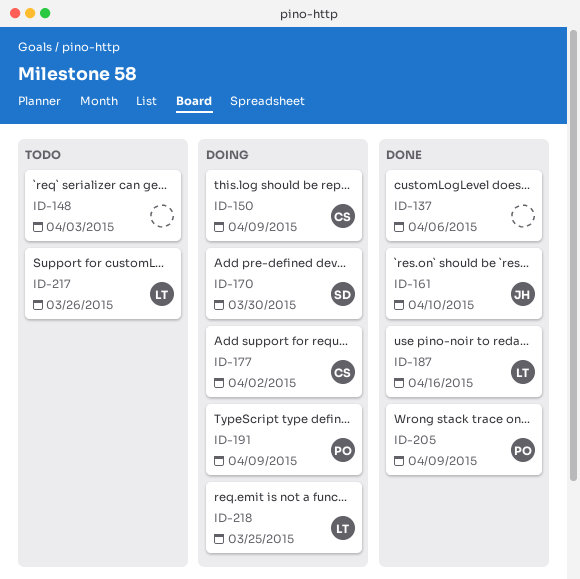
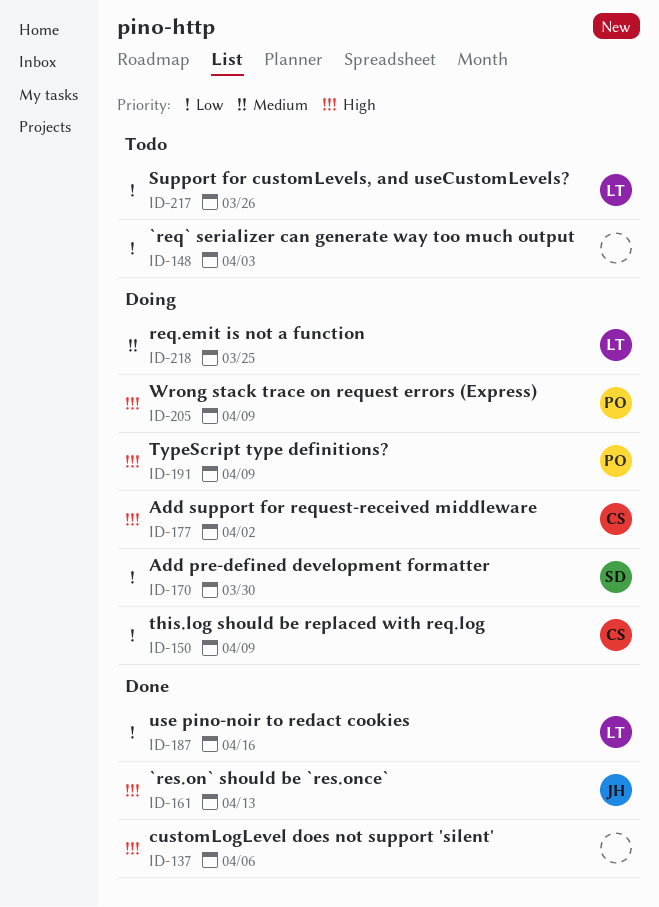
ID-161, due: Apr 10 -> Apr 13
ID-205, status: Done -> Doing

